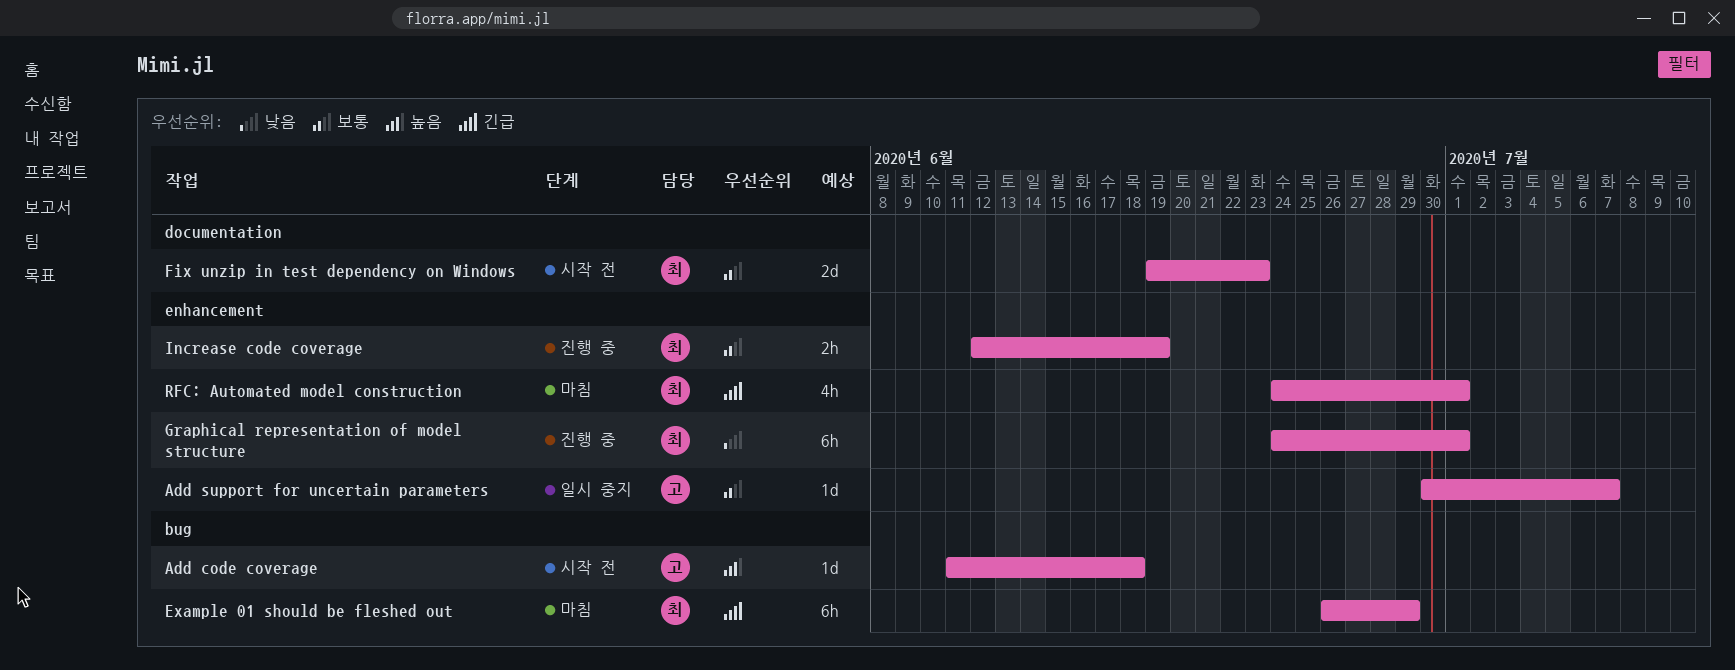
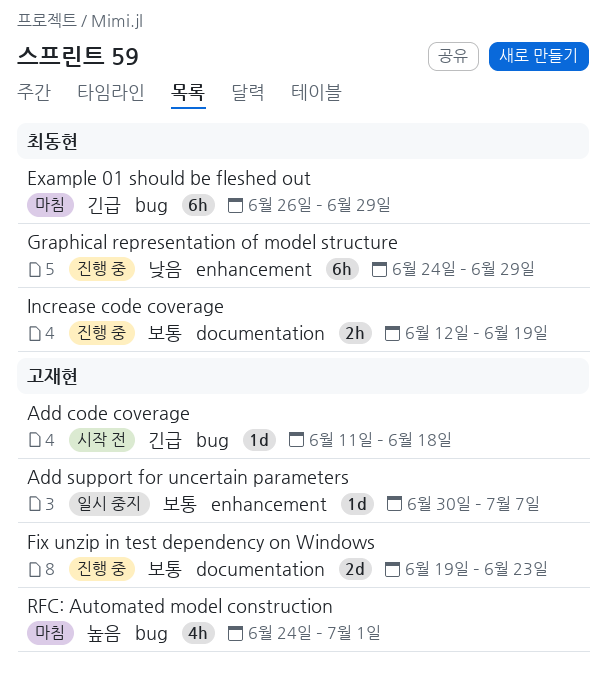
Add code coverage, priority: 높음 -> 긴급
Fix unzip in test dependency on Windows, status: 시작 전 -> 진행 중
Fix unzip in test dependency on Windows, owner: 최동현 -> 고재현
Graphical representation of model structure, due: Jul 1 -> Jun 29
Increase code coverage, label: enhancement -> documentation
RFC: Automated model construction, owner: 최동현 -> 고재현
RFC: Automated model construction, priority: 긴급 -> 높음
RFC: Automated model construction, label: enhancement -> bug

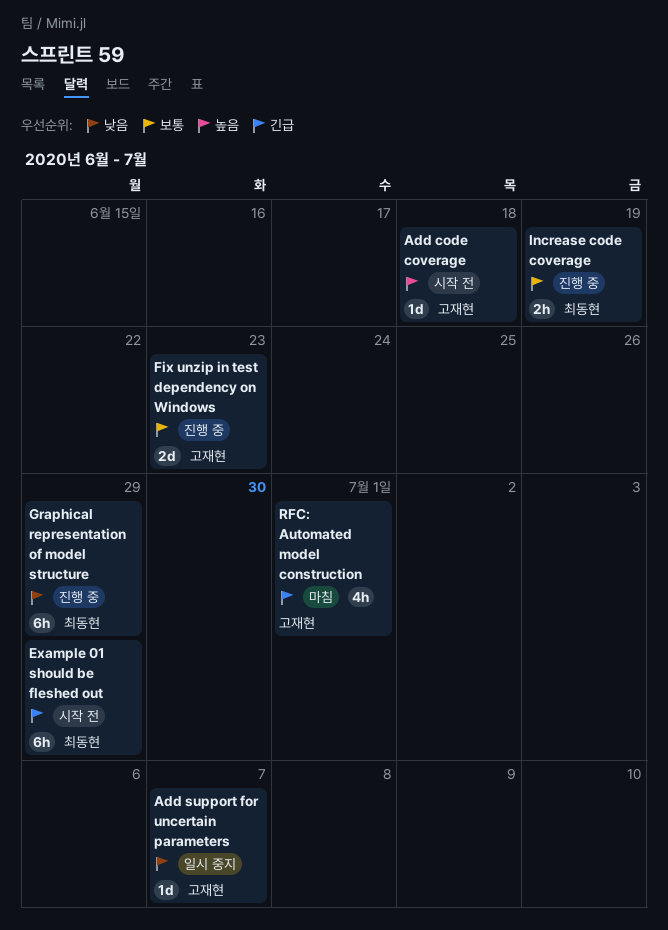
Add code coverage, priority: 긴급 -> 높음
Add support for uncertain parameters, priority: 보통 -> 낮음
Example 01 should be fleshed out, status: 마침 -> 시작 전
RFC: Automated model construction, priority: 높음 -> 긴급

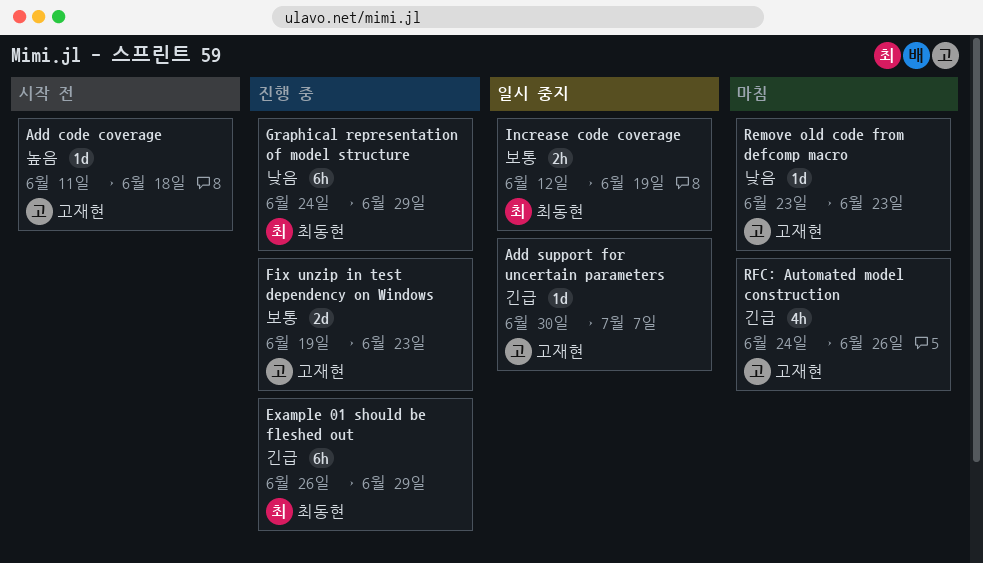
Add support for uncertain parameters, priority: 낮음 -> 긴급
Example 01 should be fleshed out, status: 시작 전 -> 진행 중
Increase code coverage, status: 진행 중 -> 일시 중지
Remove old code from defcomp macro: none -> present
RFC: Automated model construction, due: Jul 1 -> Jun 26

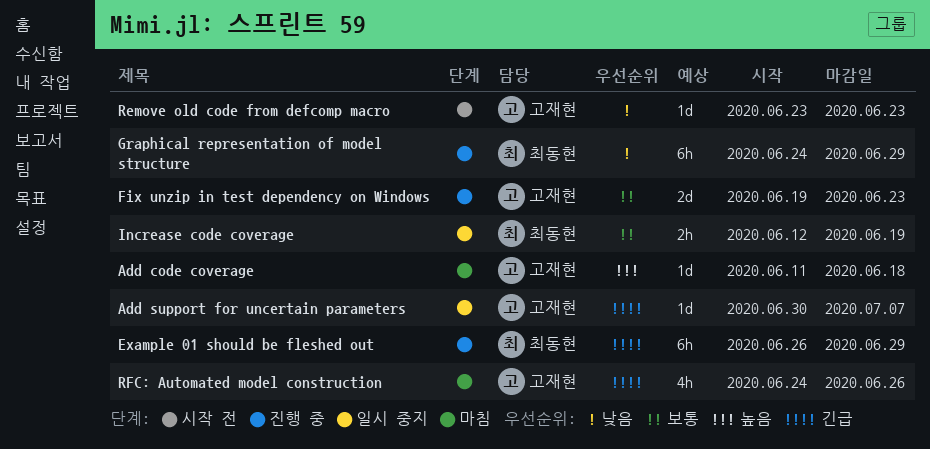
Add code coverage, status: 시작 전 -> 마침
Remove old code from defcomp macro, status: 마침 -> 시작 전

